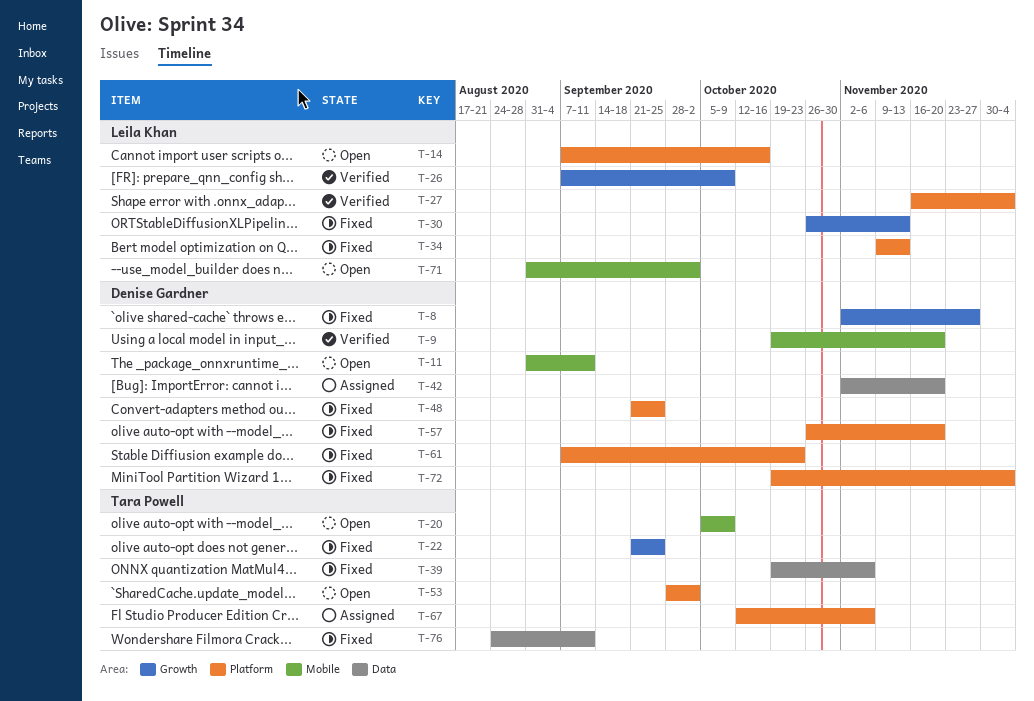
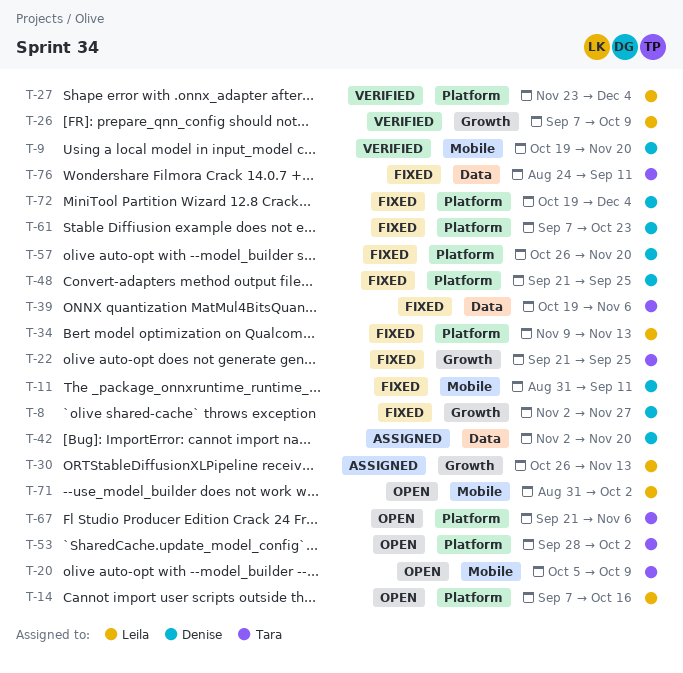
T-11, status: Open -> Fixed
T-27, start: Nov 16 -> Nov 23
T-30, status: Fixed -> Assigned
T-67, status: Assigned -> Open
T-67, start: Oct 12 -> Sep 21

